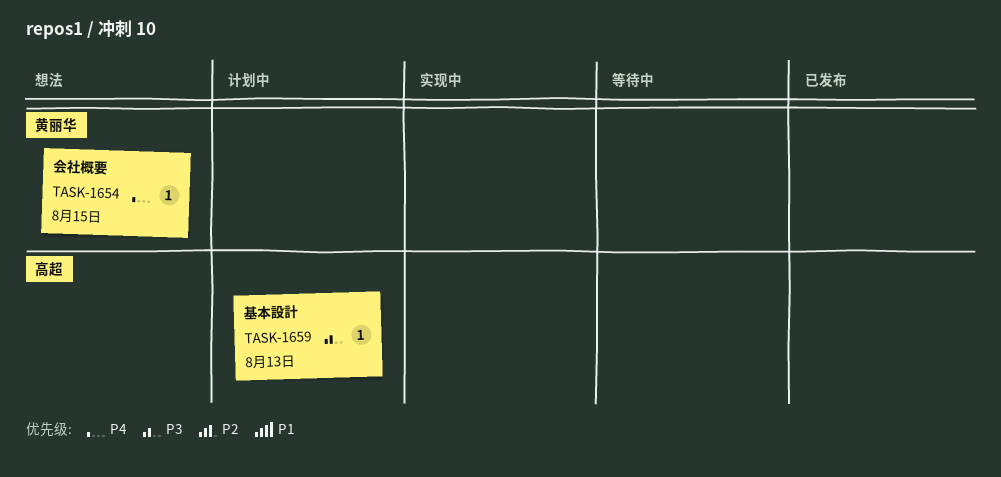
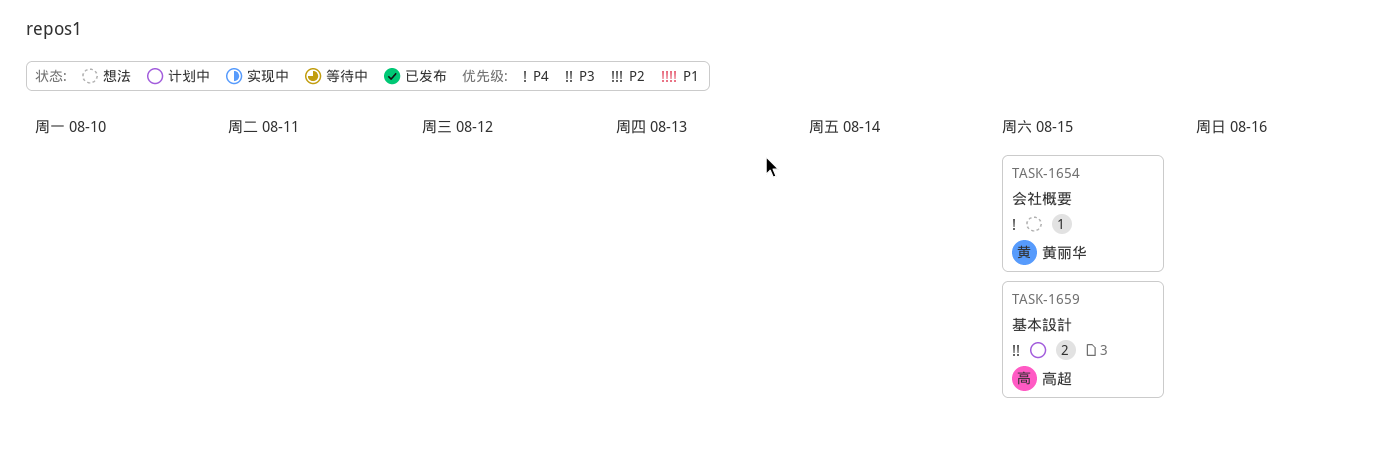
TASK-1659, estimate: 1 -> 2
TASK-1659, due: Aug 13 -> Aug 15

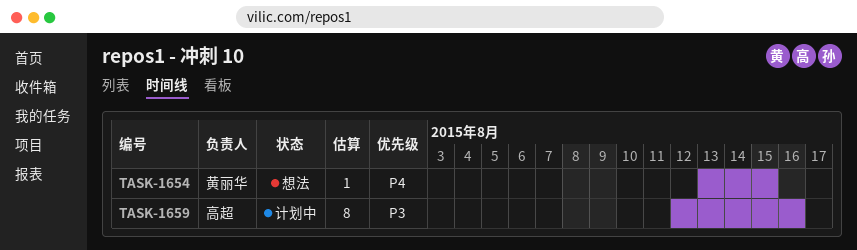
TASK-1659, estimate: 2 -> 8
TASK-1659, due: Aug 15 -> Aug 16

